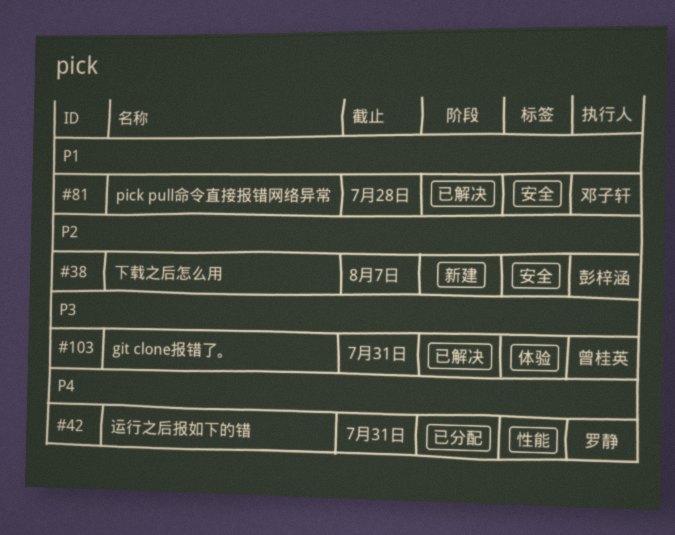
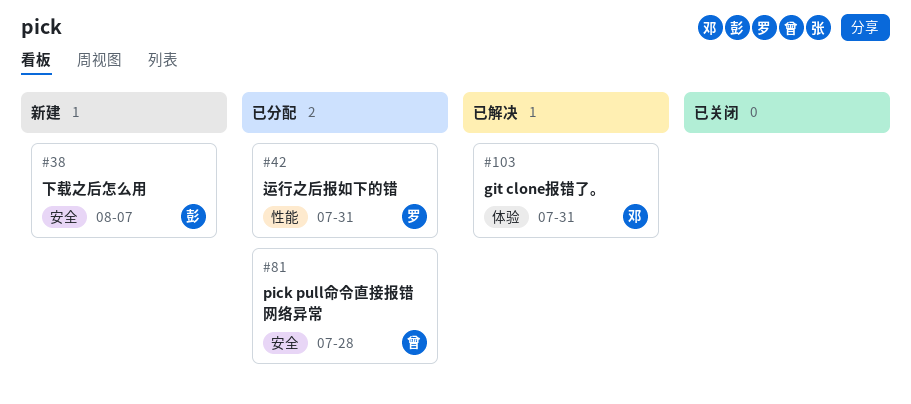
#81, status: 已解决 -> 已分配
#81, owner: 邓子轩 -> 曾桂英
#103, owner: 曾桂英 -> 邓子轩

